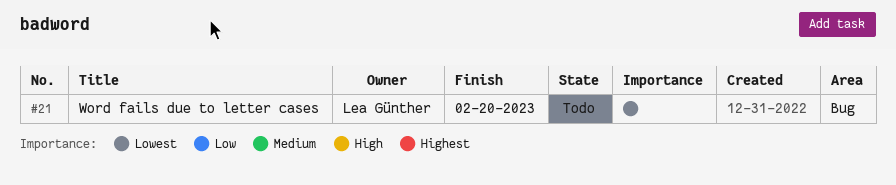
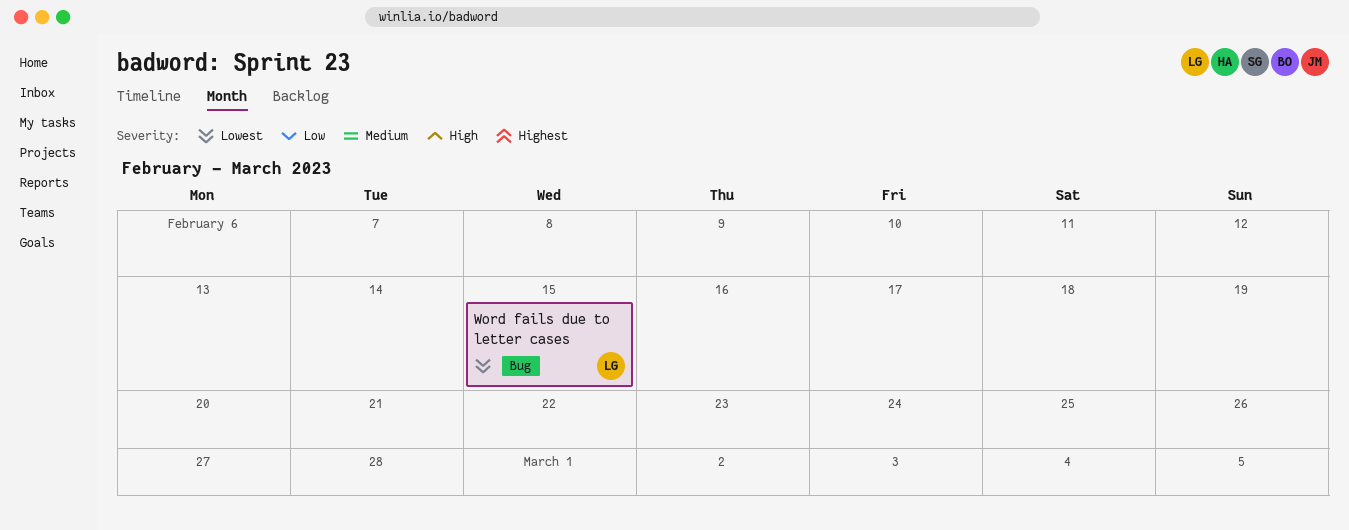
Word fails due to letter cases, due: Feb 20 -> Feb 15

